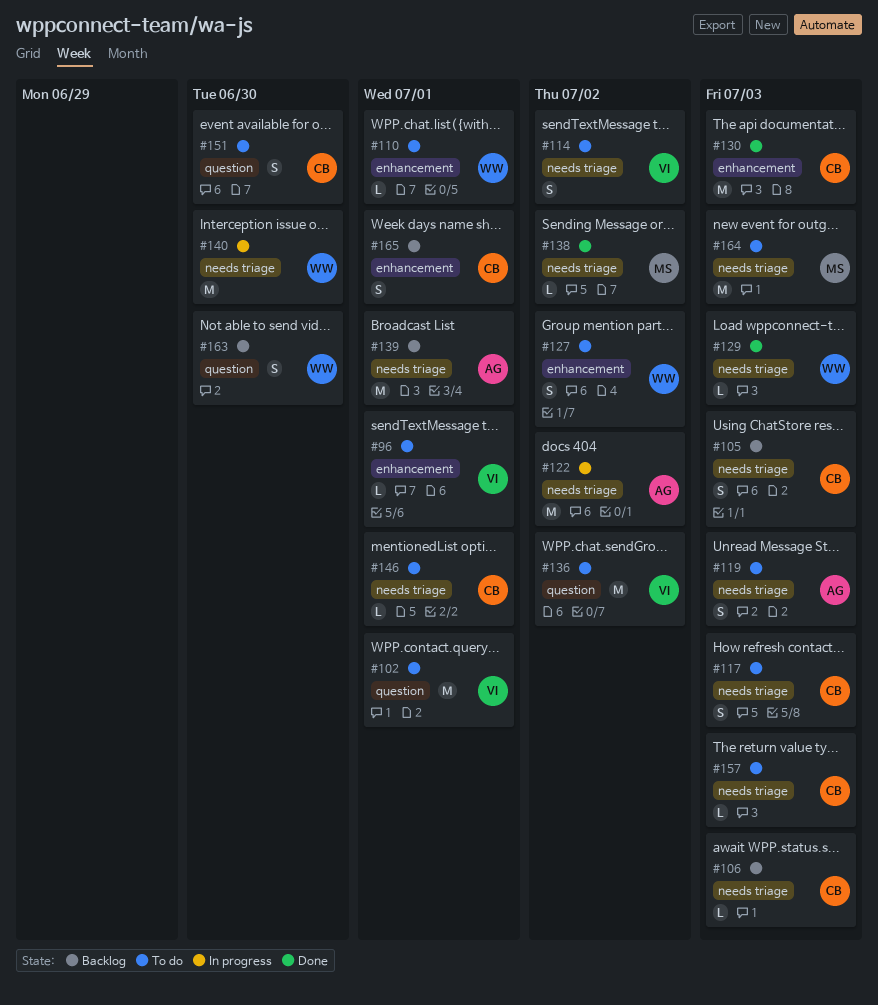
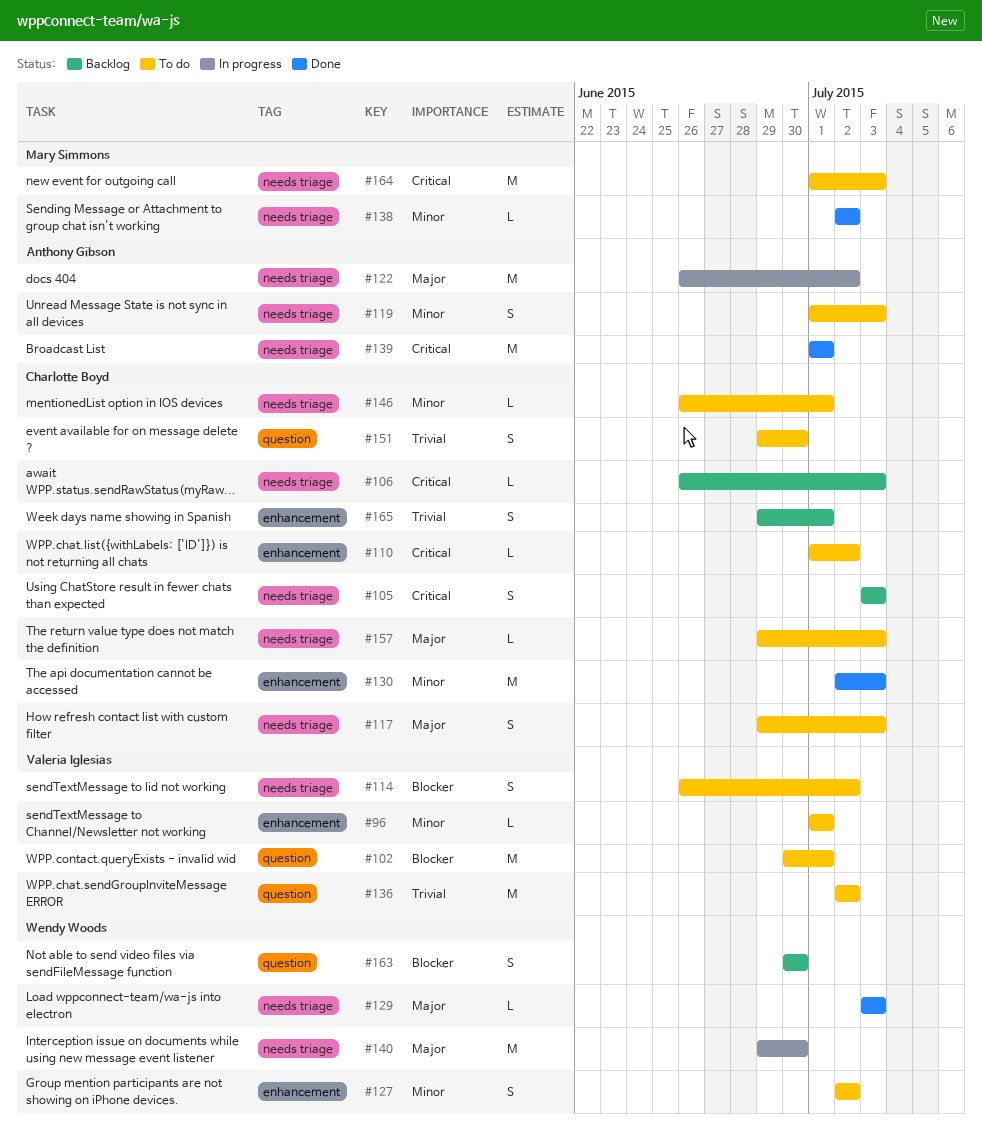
#110, owner: Wendy Woods -> Charlotte Boyd
#110, due: Jul 1 -> Jul 2
#139, status: Backlog -> Done

